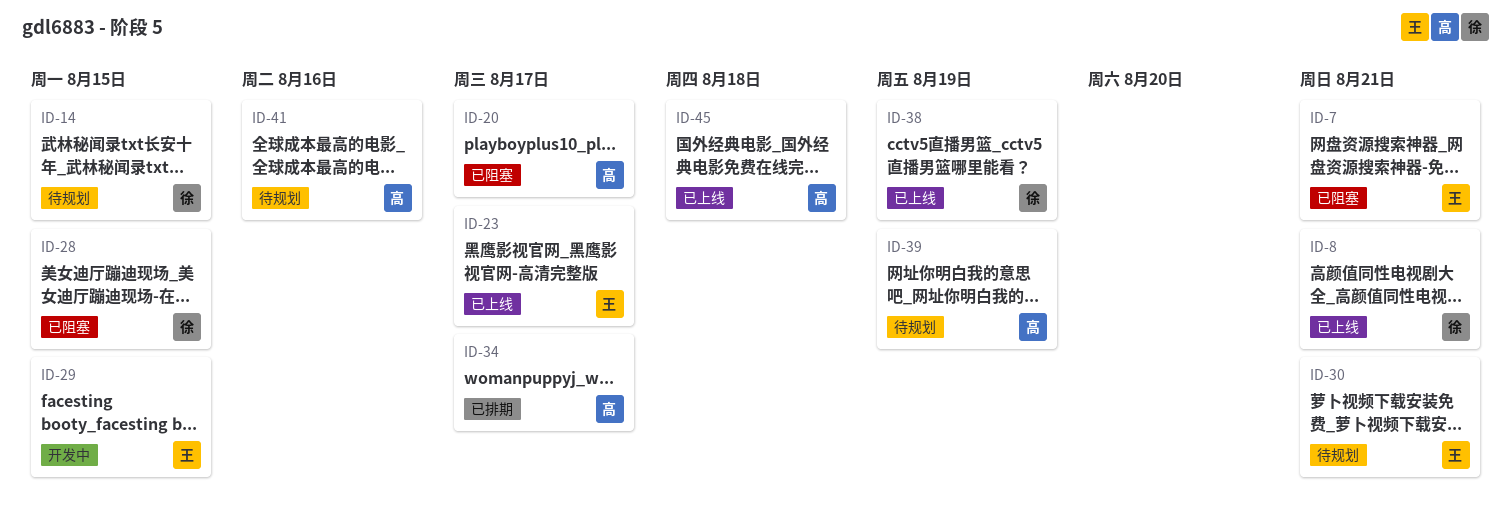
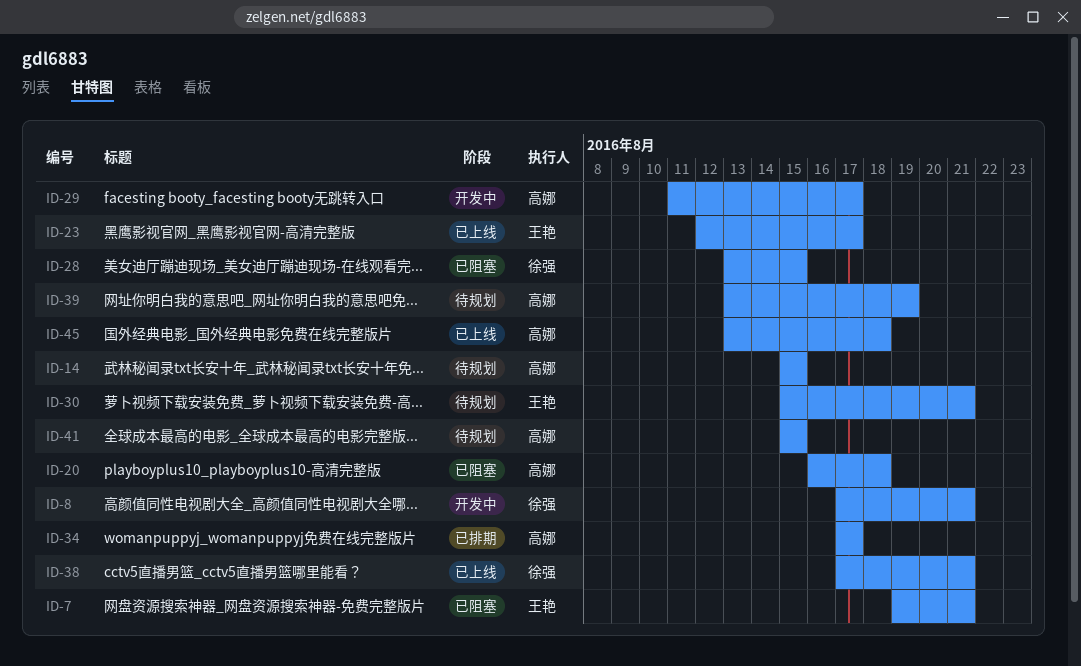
ID-8, status: 已上线 -> 开发中
ID-14, owner: 徐强 -> 高娜
ID-20, due: Aug 17 -> Aug 18
ID-29, owner: 王艳 -> 高娜
ID-29, due: Aug 15 -> Aug 17
ID-38, due: Aug 19 -> Aug 21
ID-41, due: Aug 16 -> Aug 15

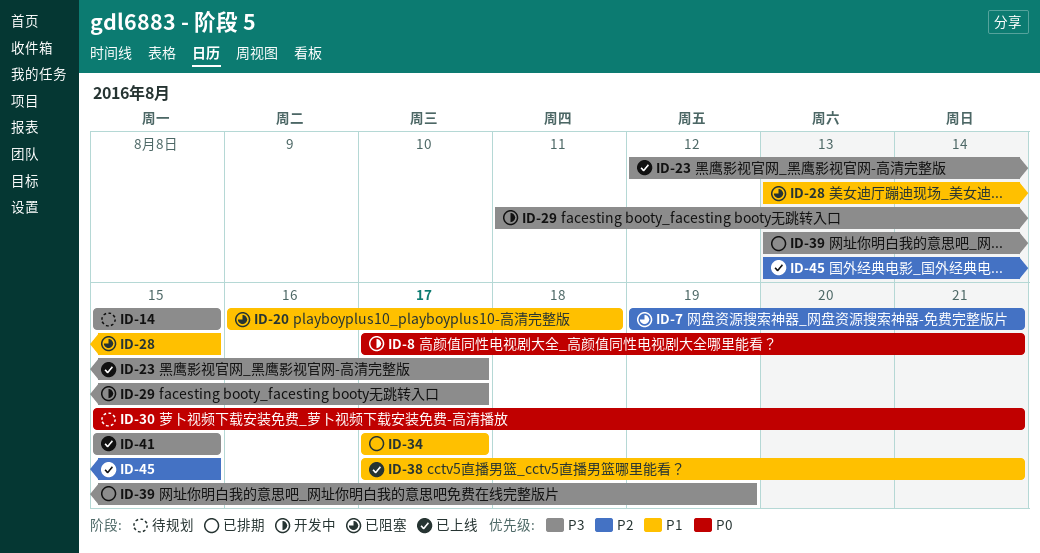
ID-39, status: 待规划 -> 已排期
ID-41, status: 待规划 -> 已上线
ID-45, due: Aug 18 -> Aug 15

